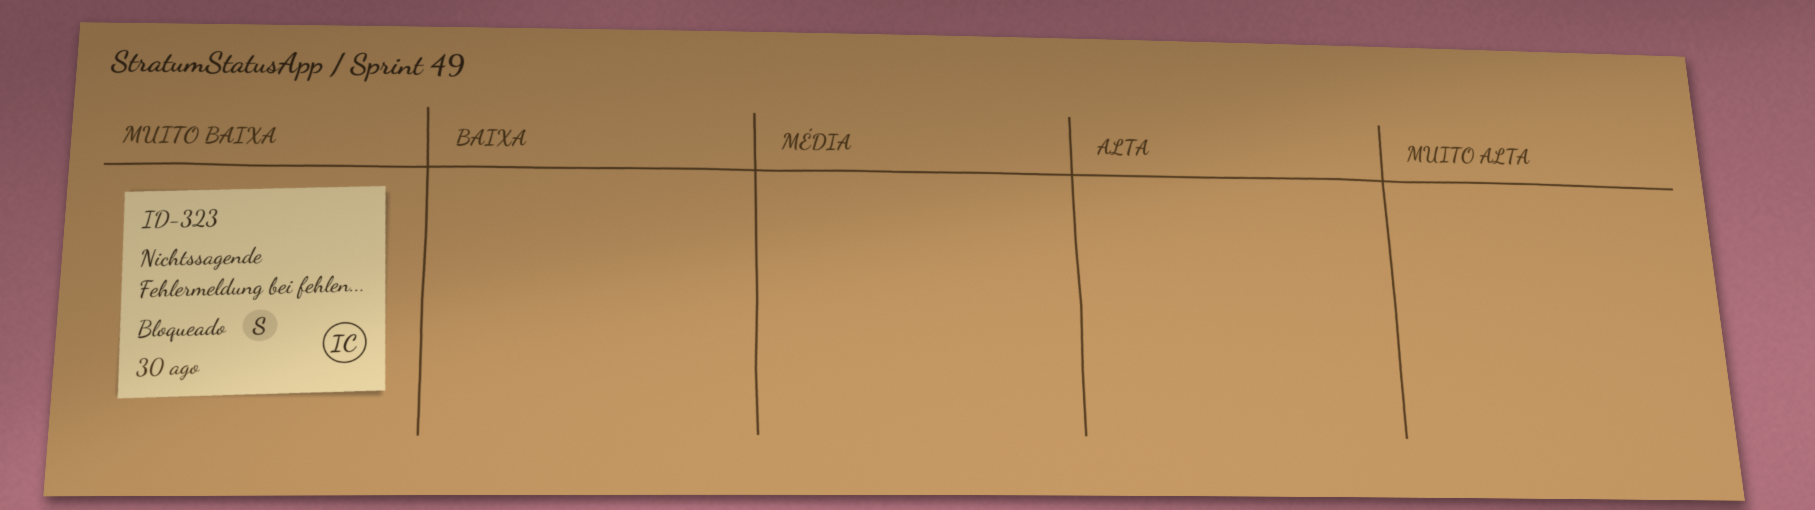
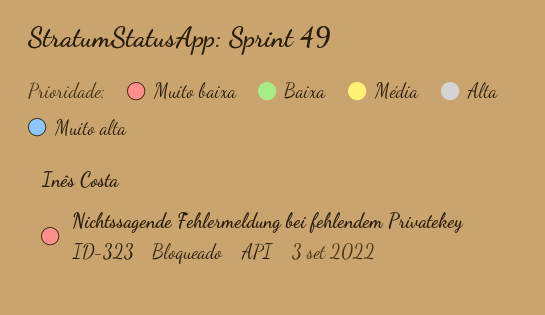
ID-323, due: Aug 30 -> Sep 3

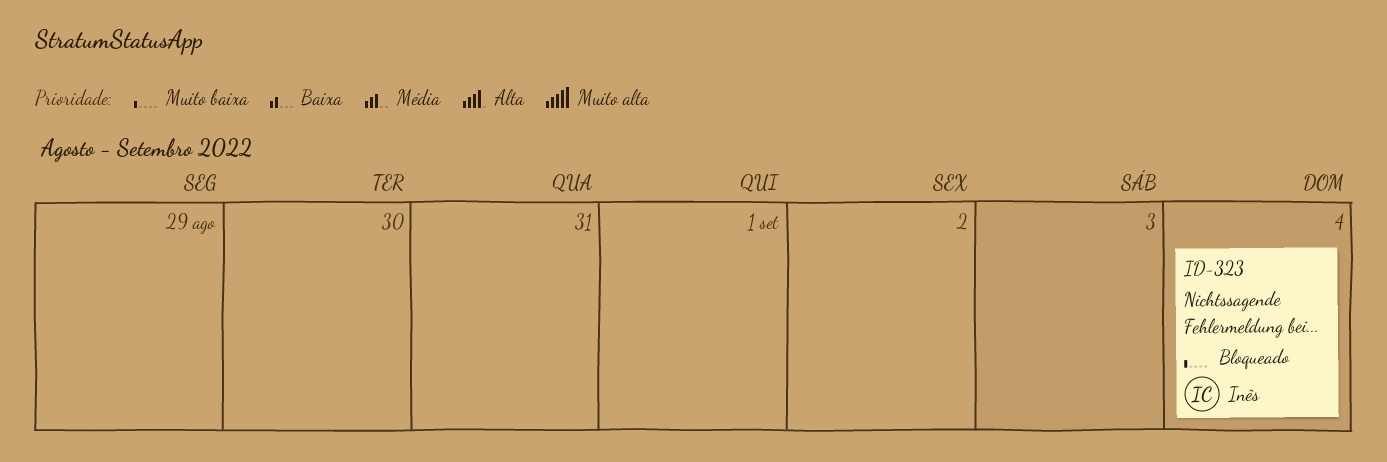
ID-323, due: Sep 3 -> Sep 4

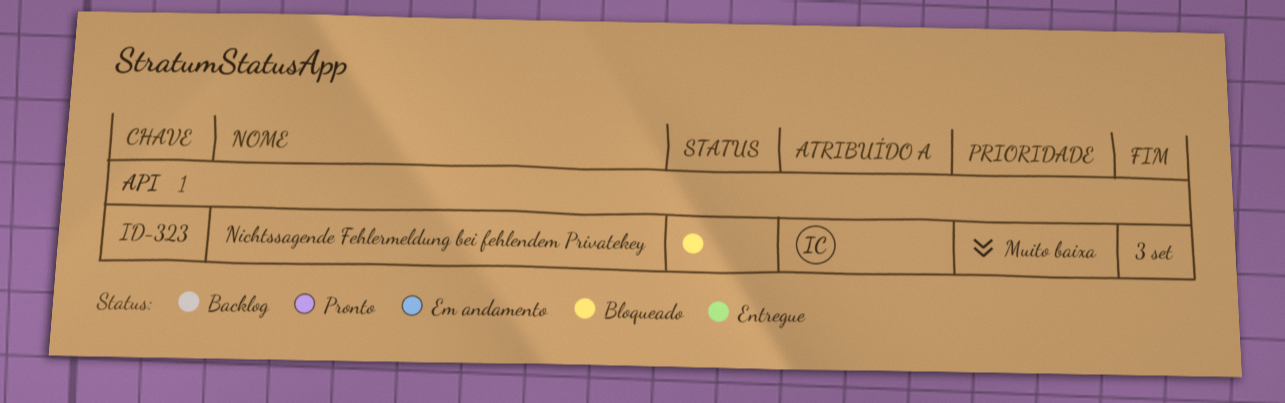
ID-323, due: Sep 4 -> Sep 3

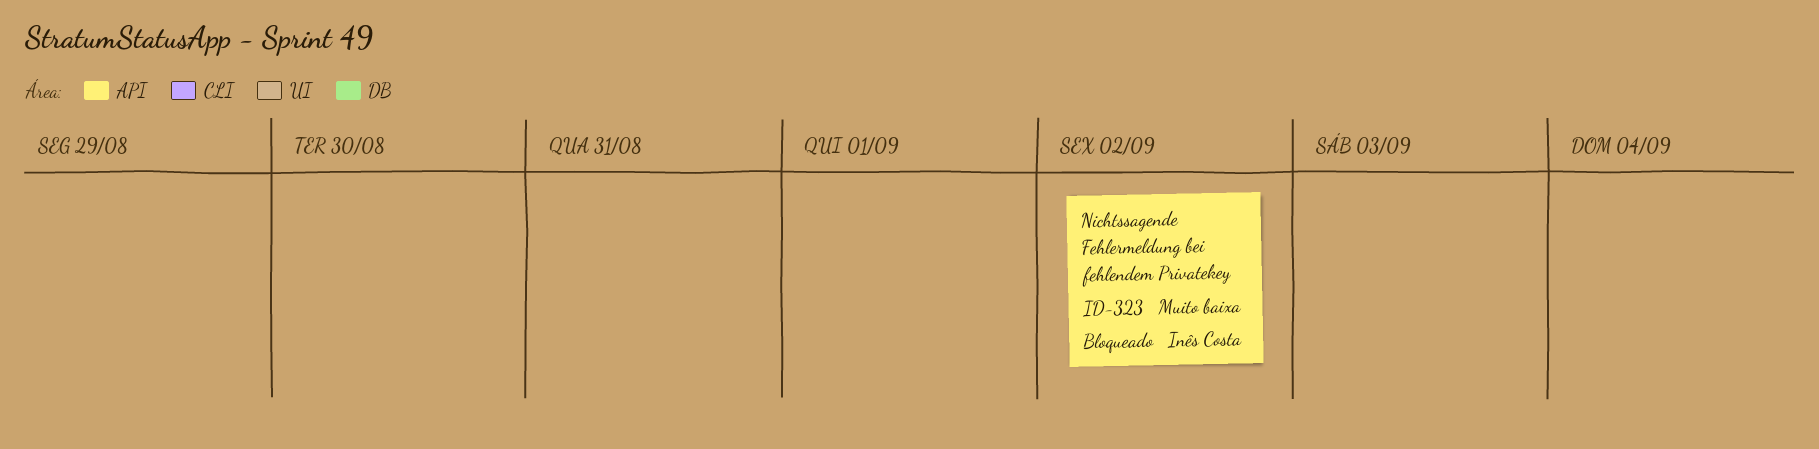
ID-323, due: Sep 3 -> Sep 2

